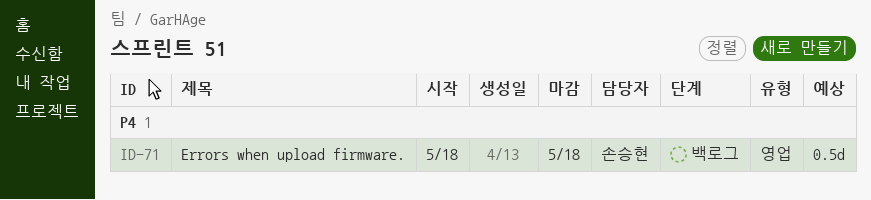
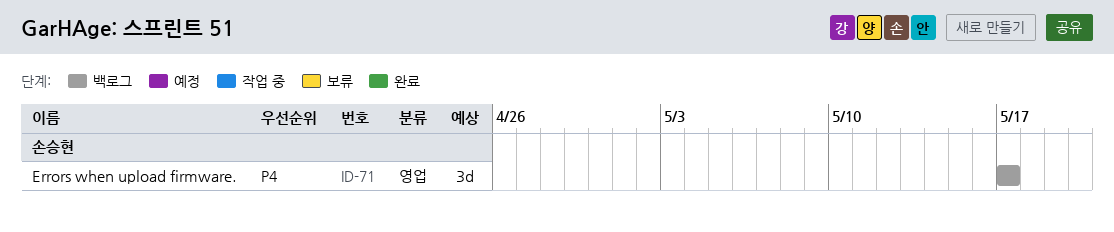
ID-71, estimate: 0.5d -> 3d
ID-71, start: May 18 -> May 17
ID-71, due: May 18 -> May 17

